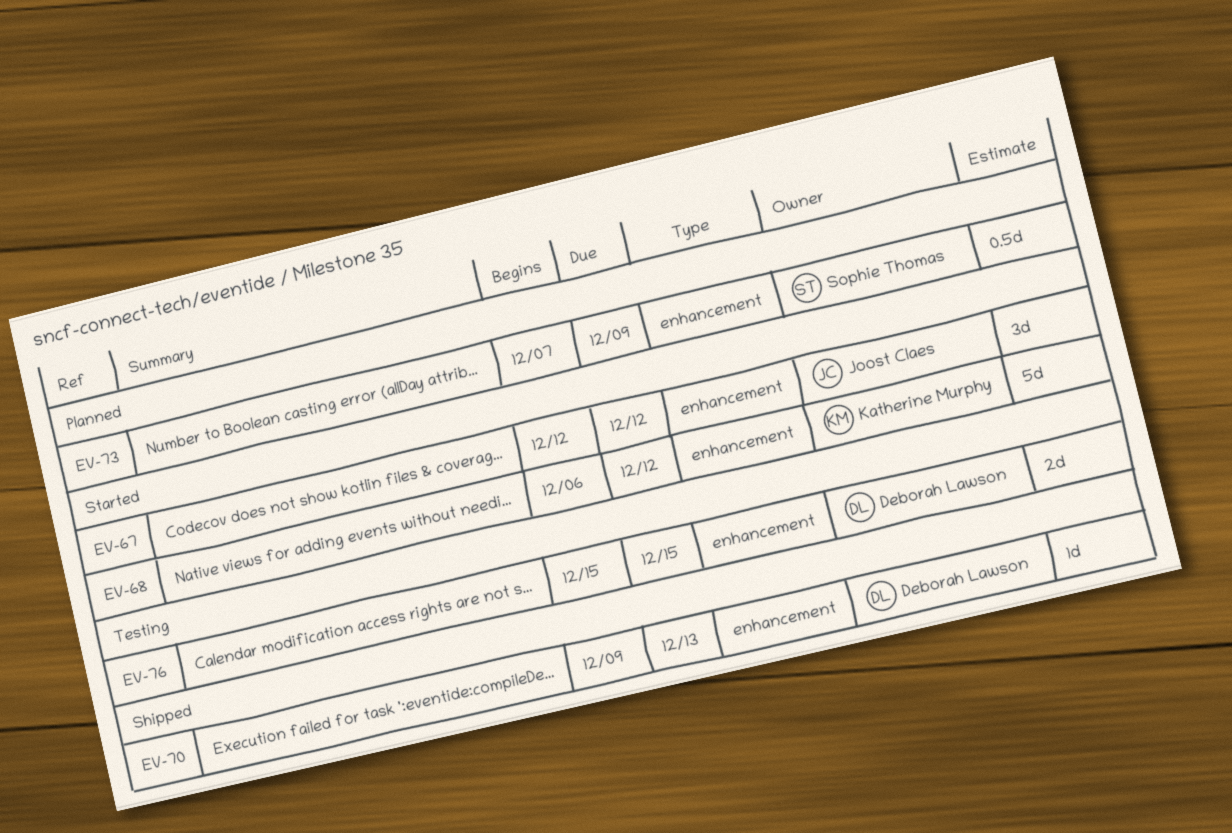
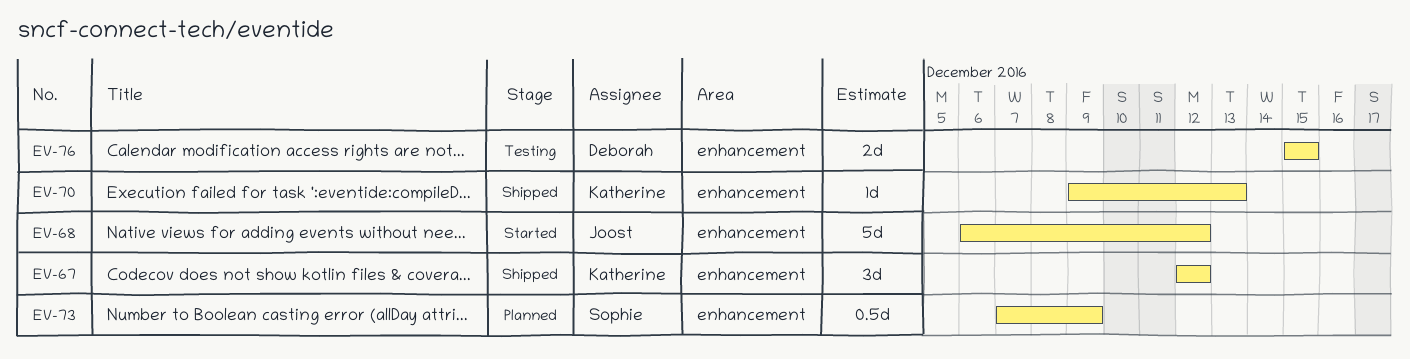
EV-67, status: Started -> Shipped
EV-67, owner: Joost Claes -> Katherine Murphy
EV-68, owner: Katherine Murphy -> Joost Claes
EV-70, owner: Deborah Lawson -> Katherine Murphy

